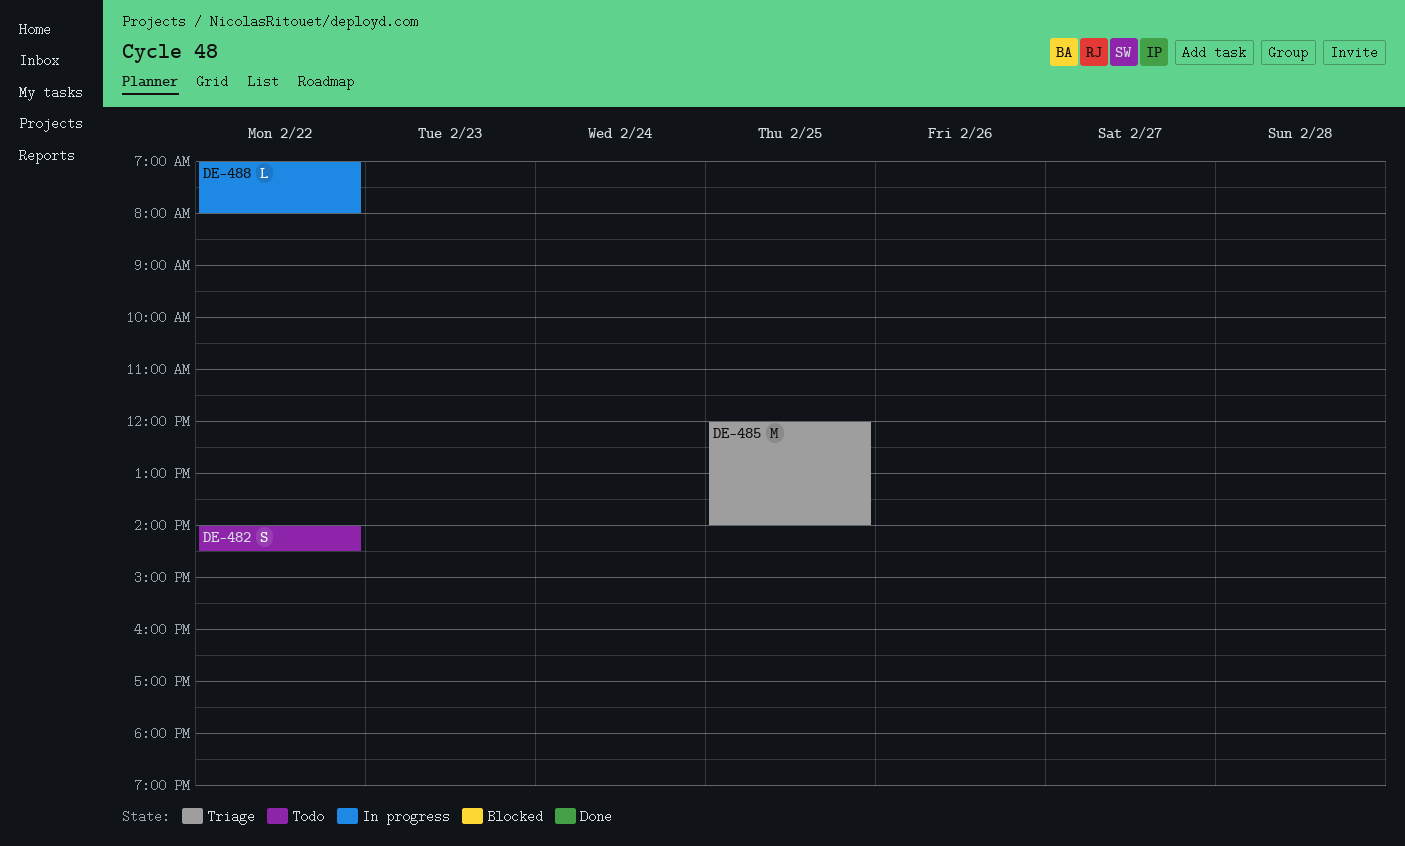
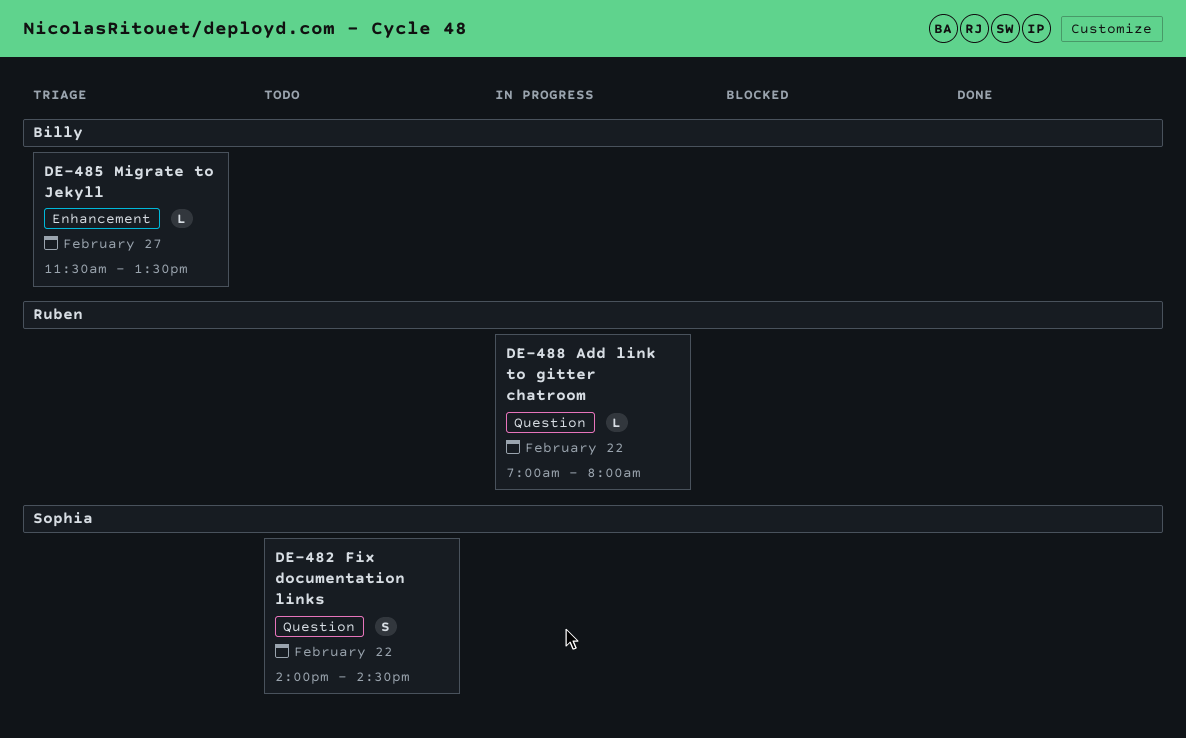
DE-485, estimate: M -> L
DE-485, day: Feb 25 -> Feb 27
DE-485, begins: 12:00 -> 11:30
DE-485, ends: 14:00 -> 13:30

